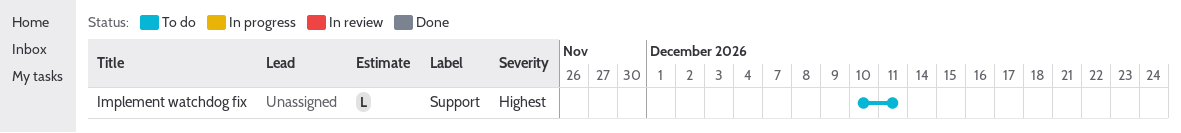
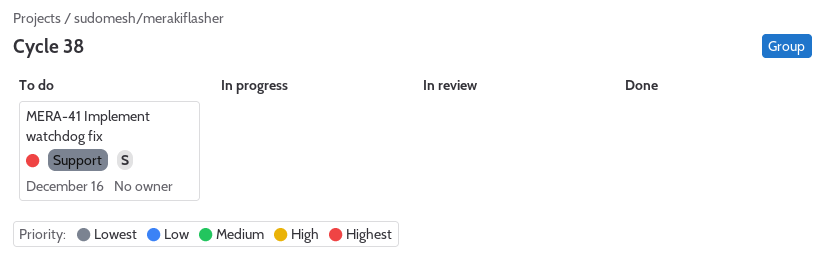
Implement watchdog fix, estimate: L -> S
Implement watchdog fix, due: Dec 11 -> Dec 16

